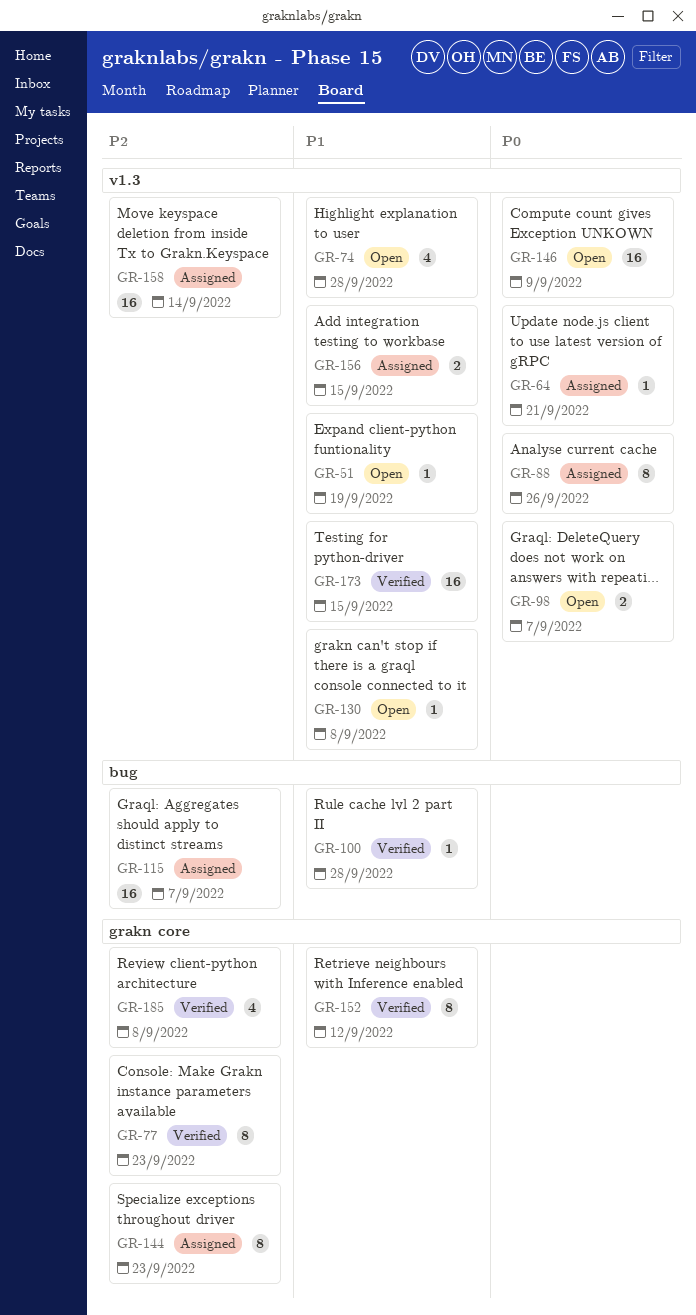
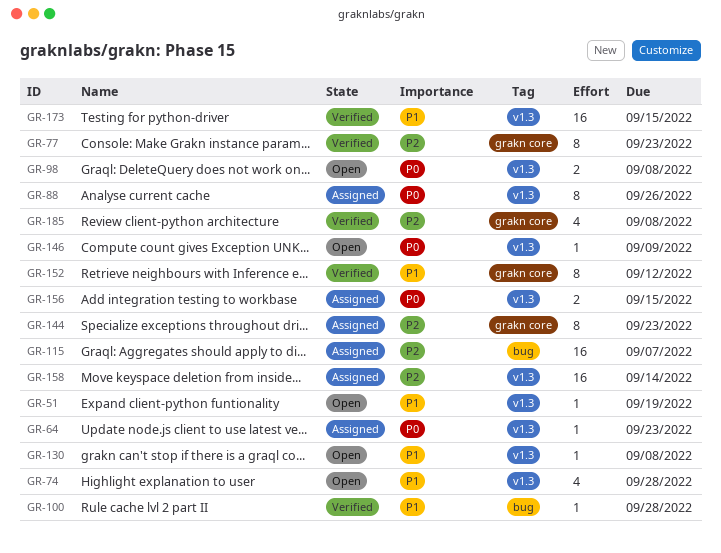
GR-64, due: Sep 21 -> Sep 23
GR-98, due: Sep 7 -> Sep 8
GR-146, estimate: 16 -> 1
GR-156, priority: P1 -> P0

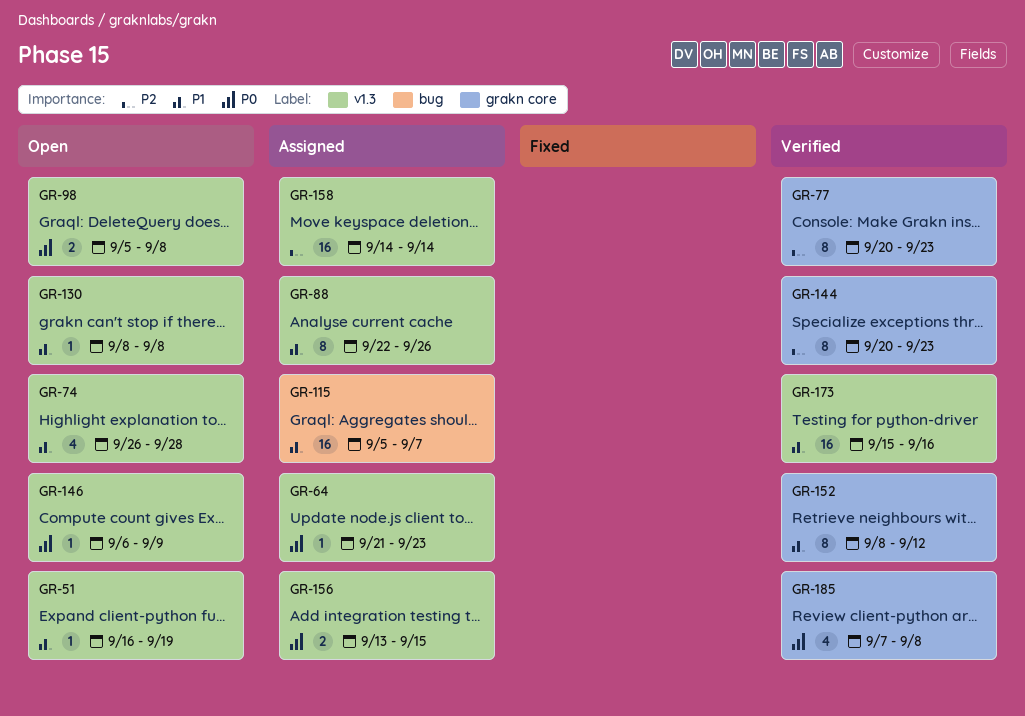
GR-88, priority: P0 -> P1
GR-100: present -> none
GR-115, priority: P2 -> P1
GR-144, status: Assigned -> Verified
GR-173, due: Sep 15 -> Sep 16
GR-185, priority: P2 -> P0

